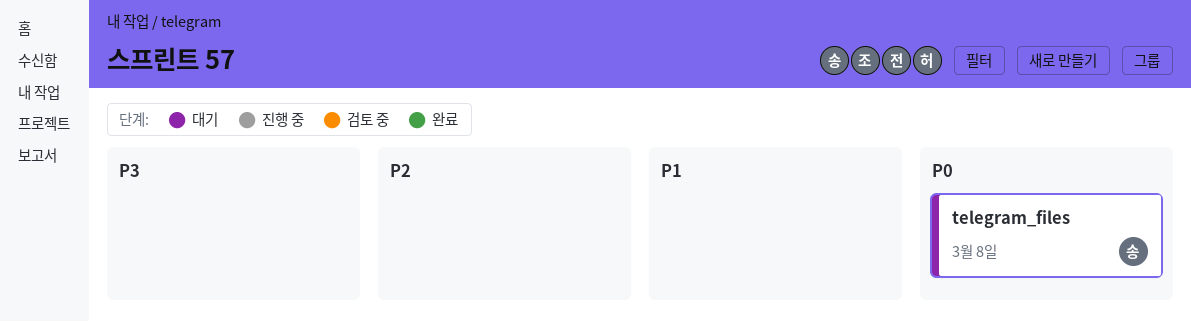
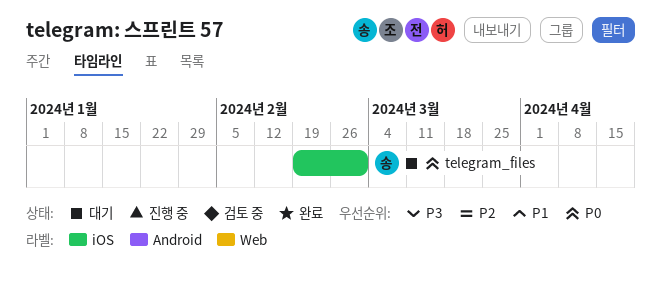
telegram_files, due: Mar 8 -> Mar 1

